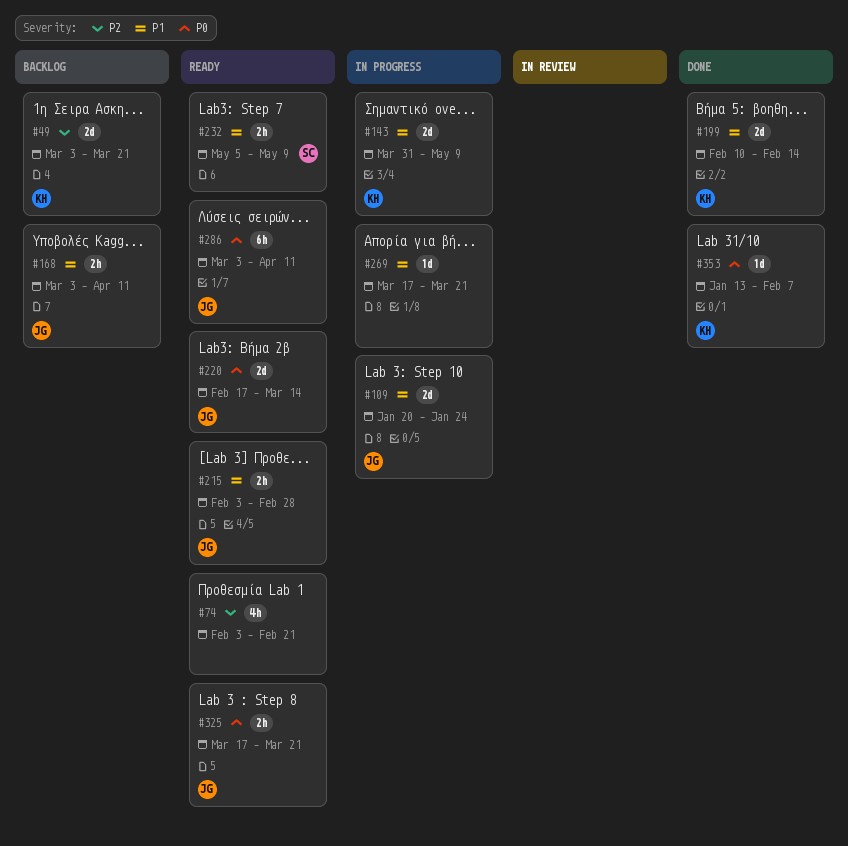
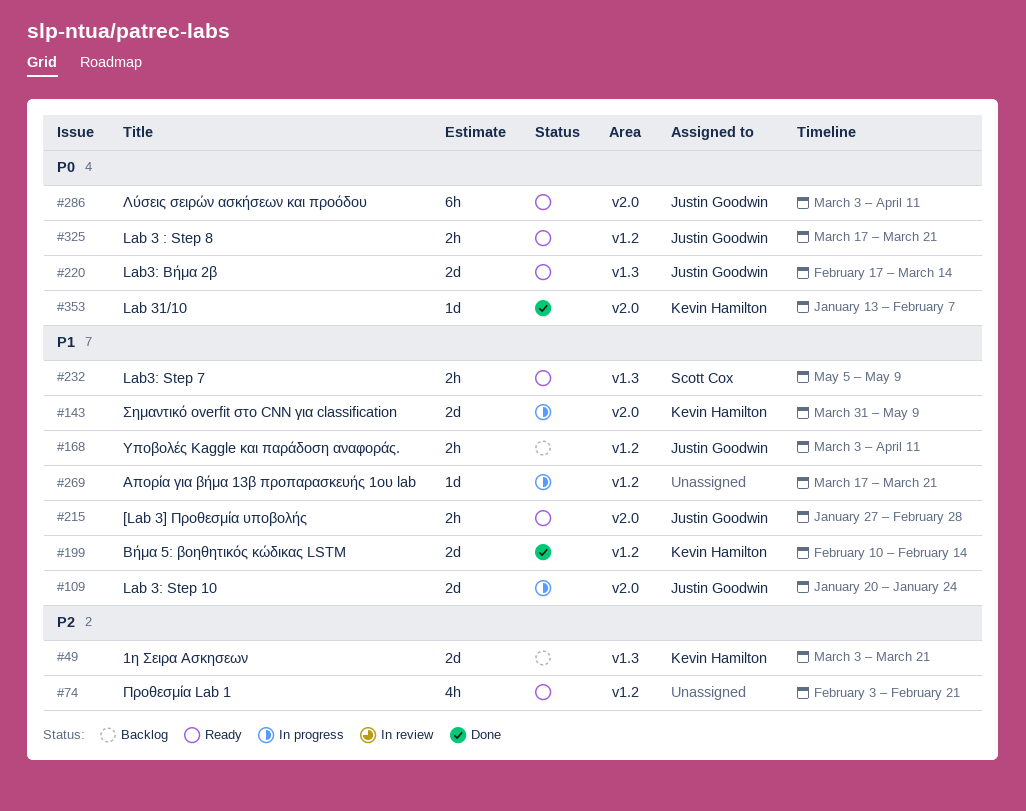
#215, start: Feb 3 -> Jan 27

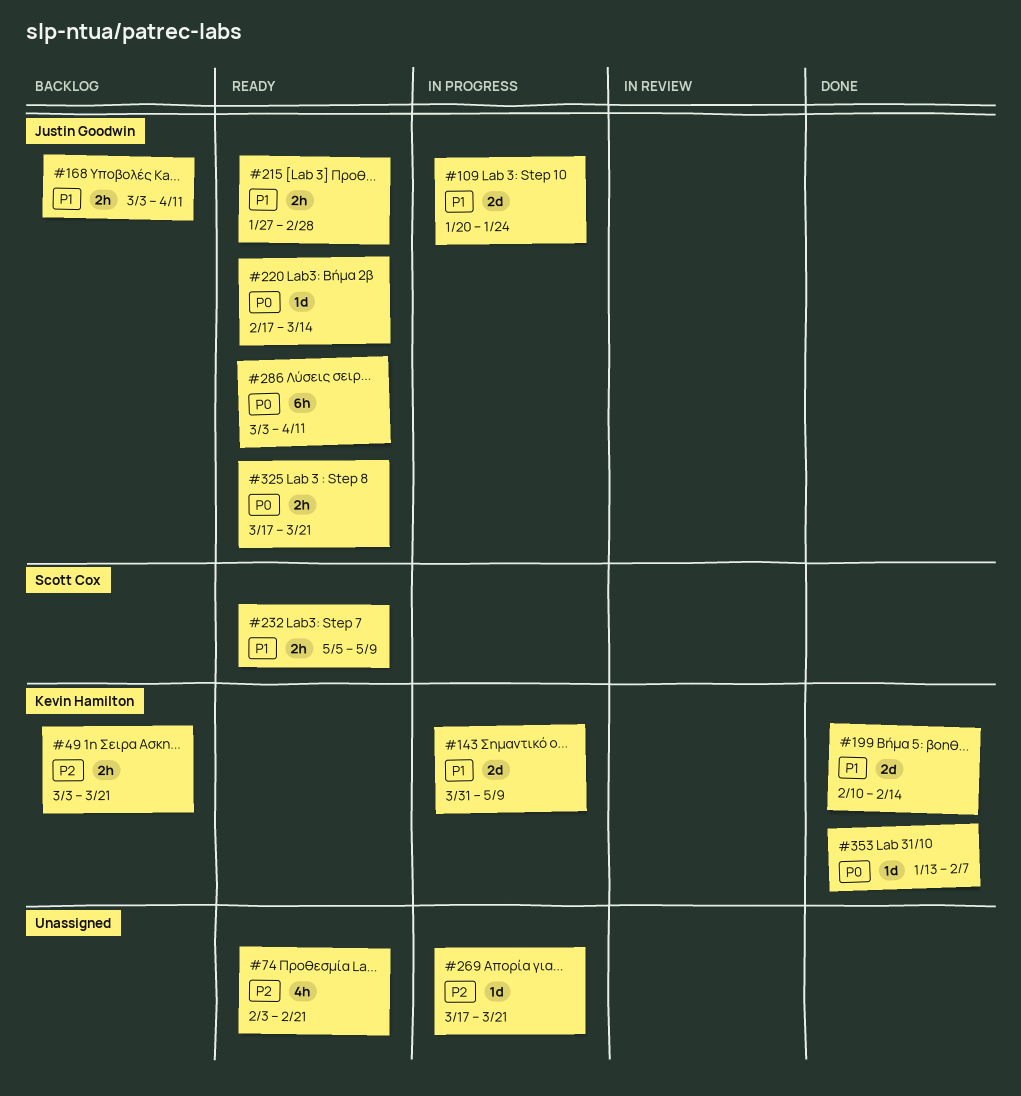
#49, estimate: 2d -> 2h
#220, estimate: 2d -> 1d
#269, priority: P1 -> P2

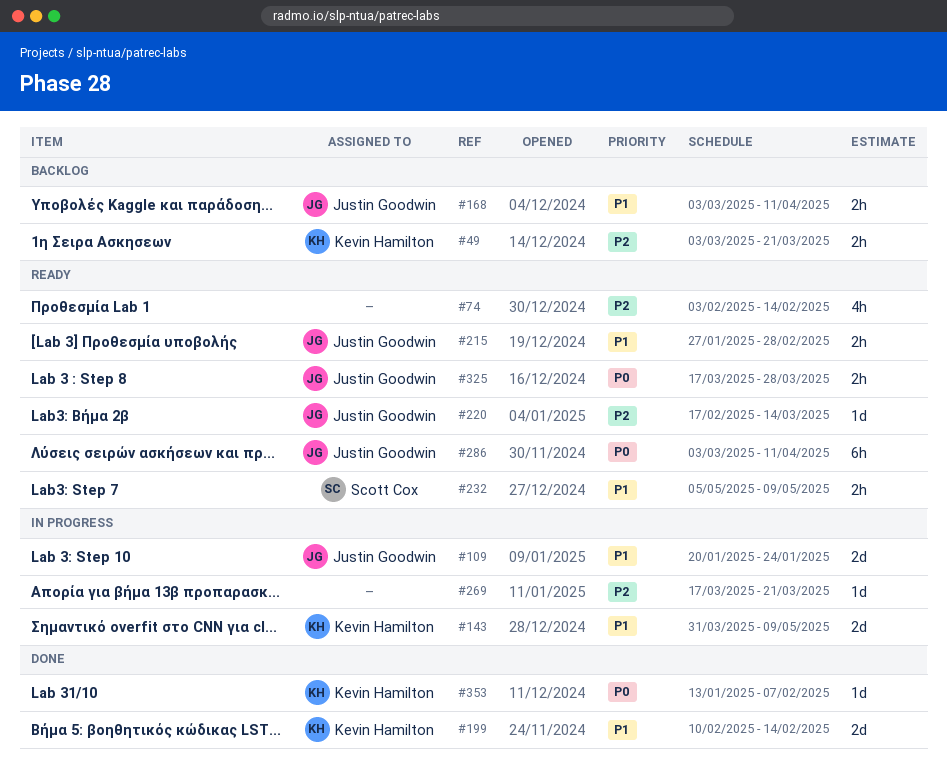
#74, due: Feb 21 -> Feb 14
#220, priority: P0 -> P2
#325, due: Mar 21 -> Mar 28

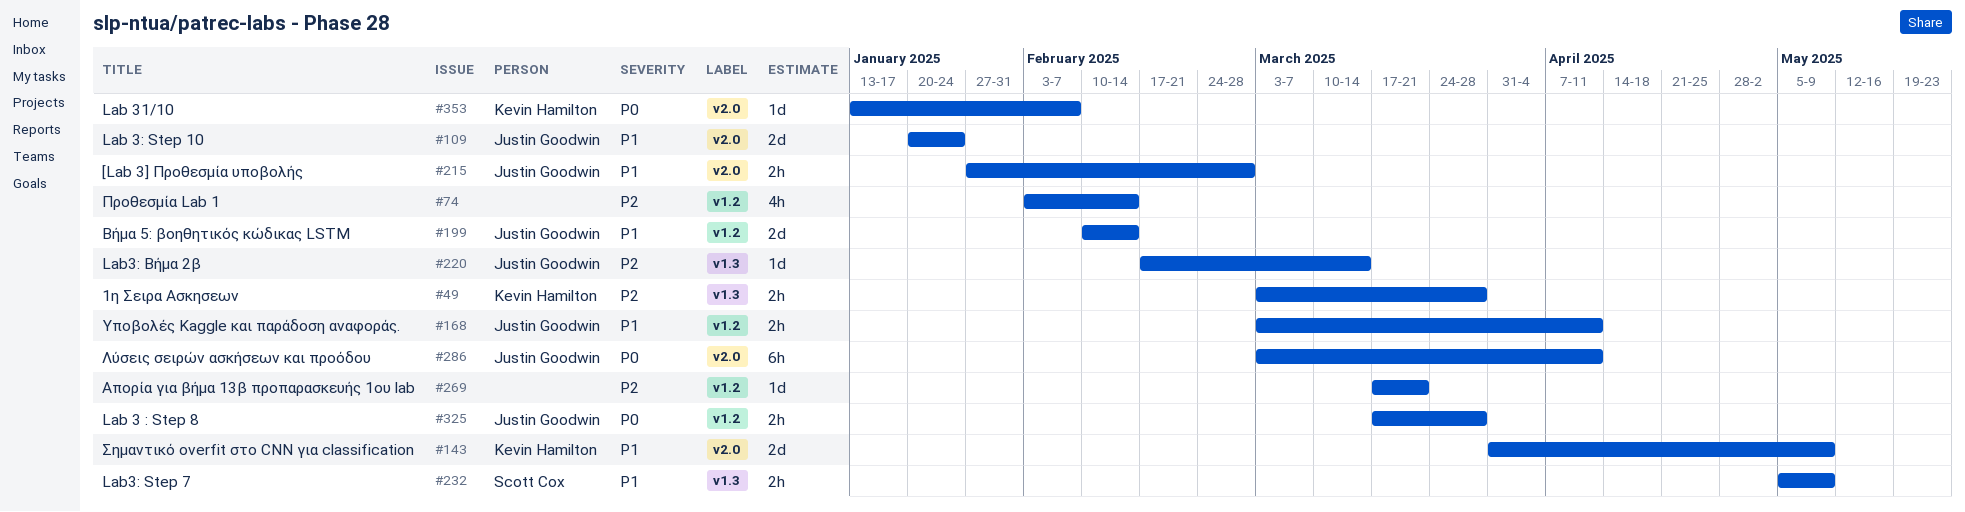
#49, due: Mar 21 -> Mar 28
#199, owner: Kevin Hamilton -> Justin Goodwin

